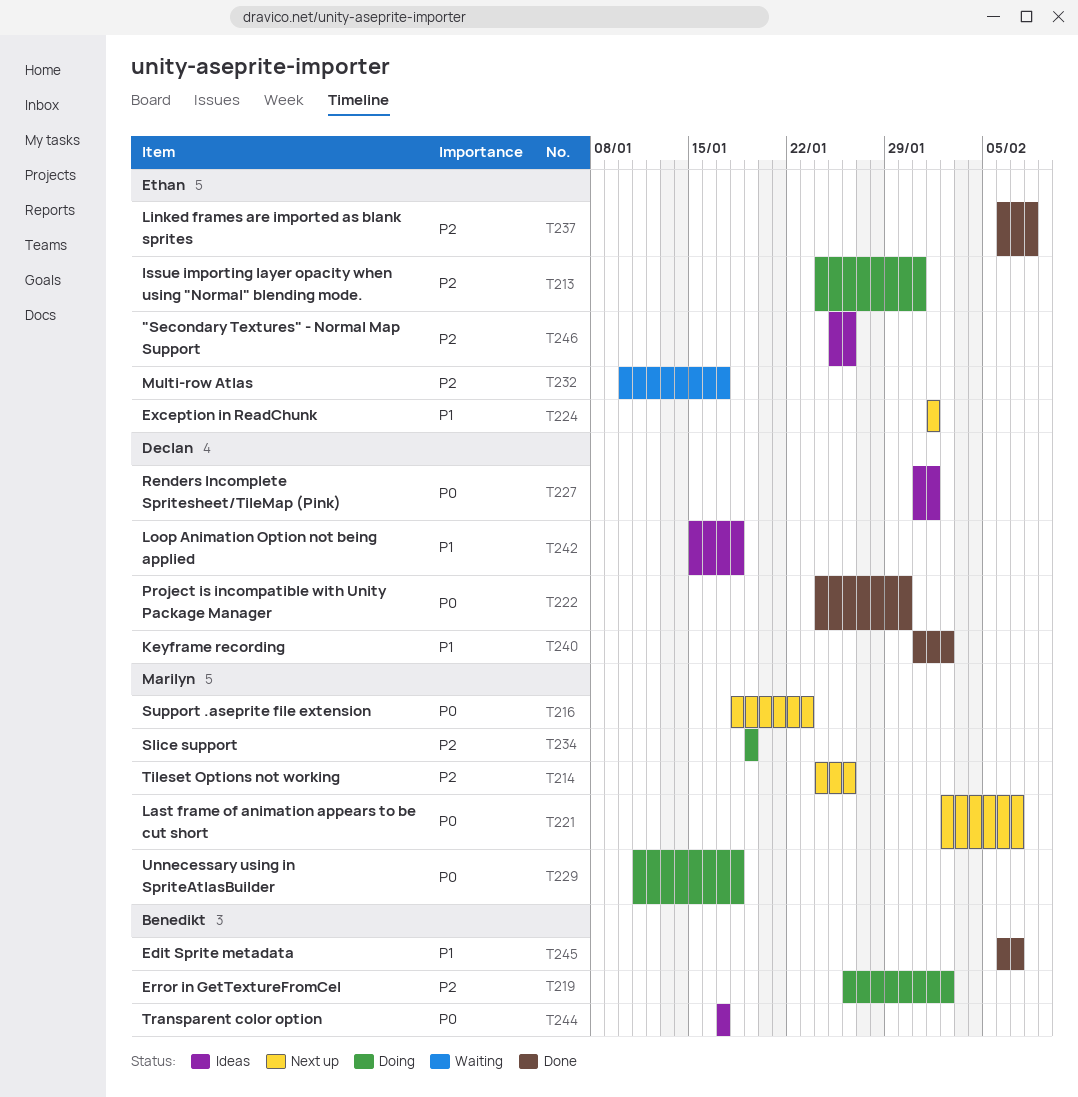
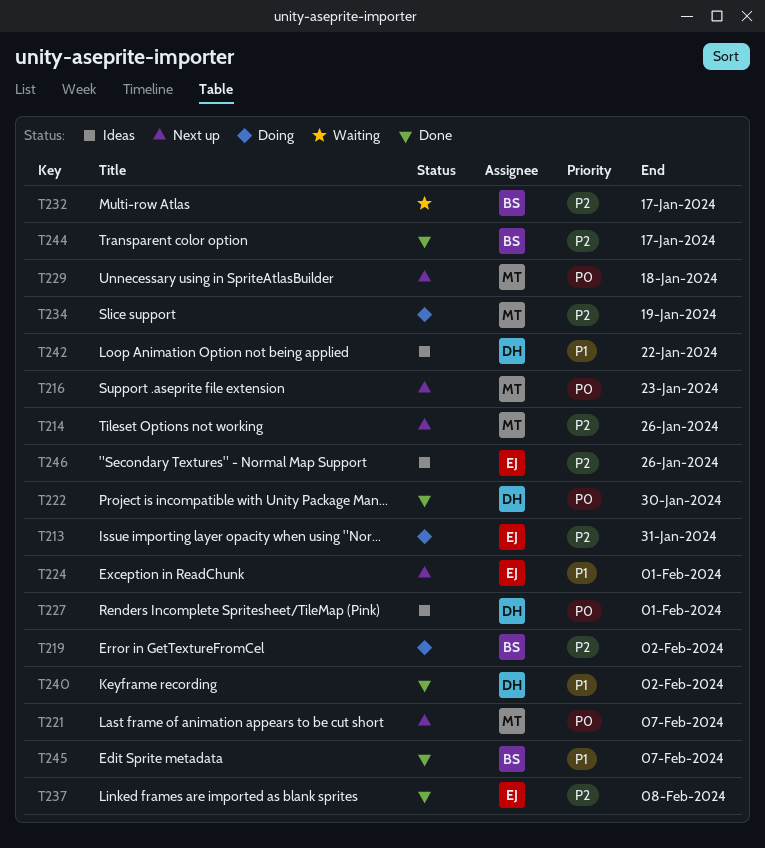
T229, status: Doing -> Next up
T232, owner: Ethan -> Benedikt
T242, due: Jan 18 -> Jan 22
T244, status: Ideas -> Done
T244, priority: P0 -> P2

